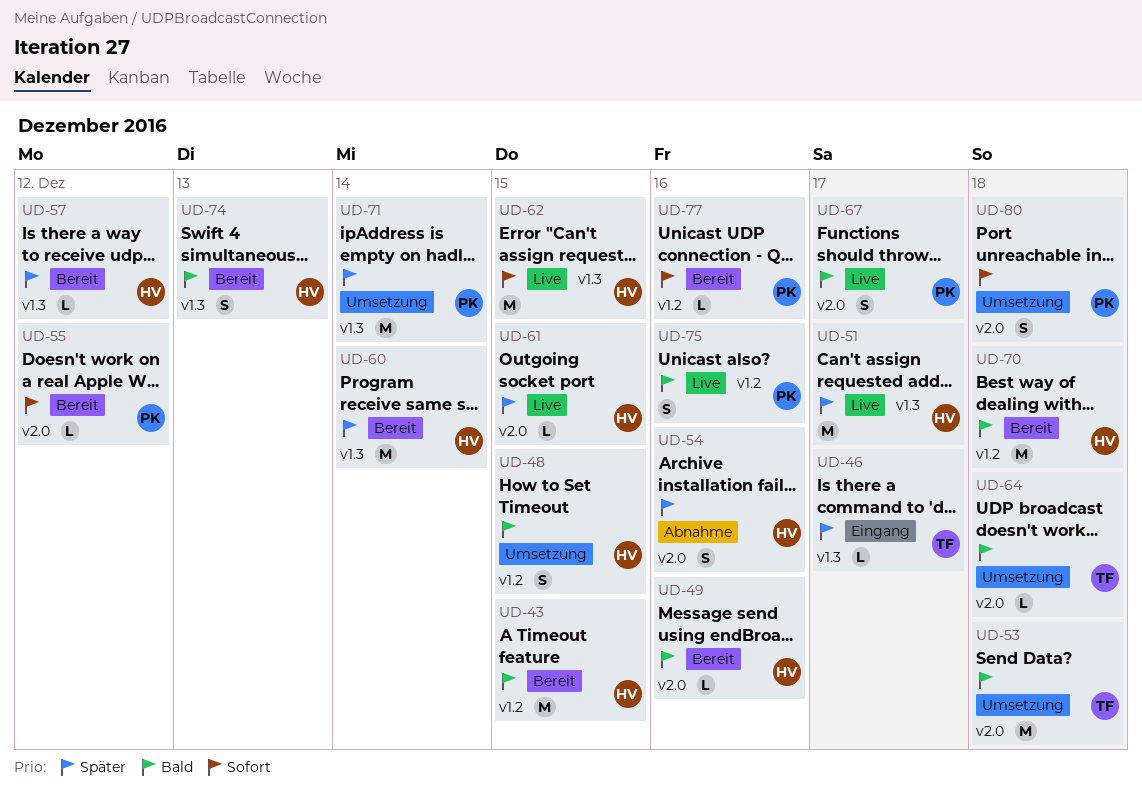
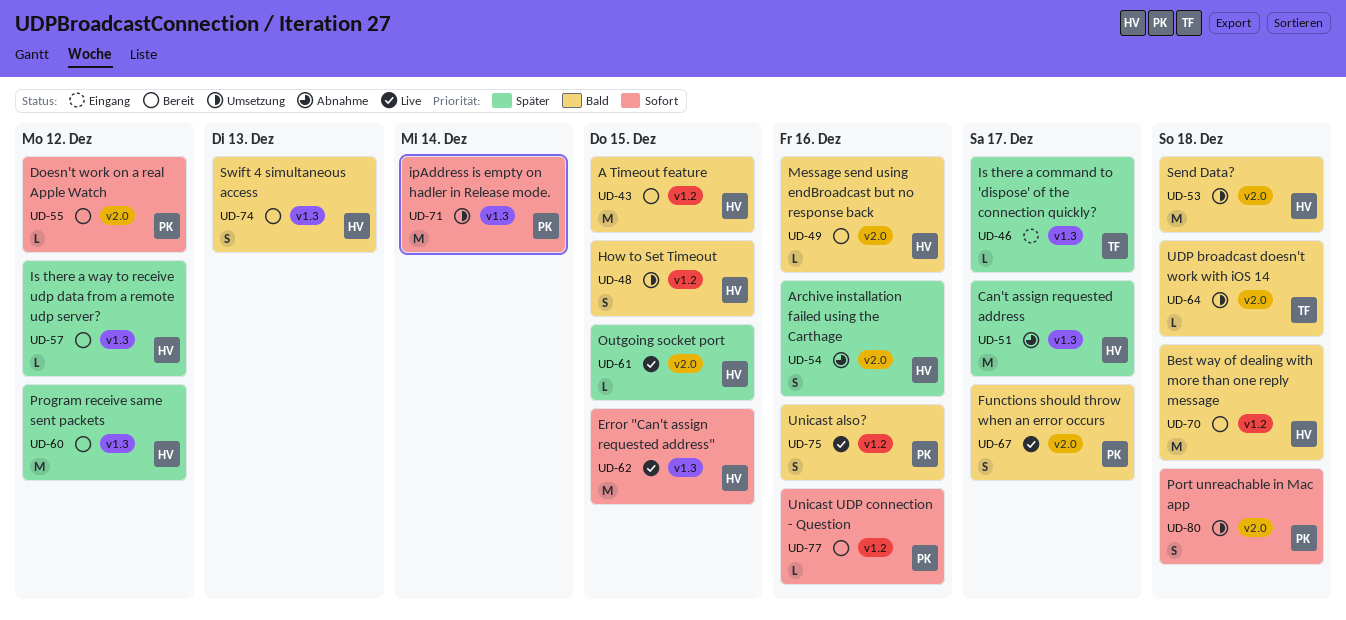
UD-51, status: Live -> Abnahme
UD-53, owner: TF -> HV
UD-60, due: Dec 14 -> Dec 12
UD-71, priority: Später -> Sofort

